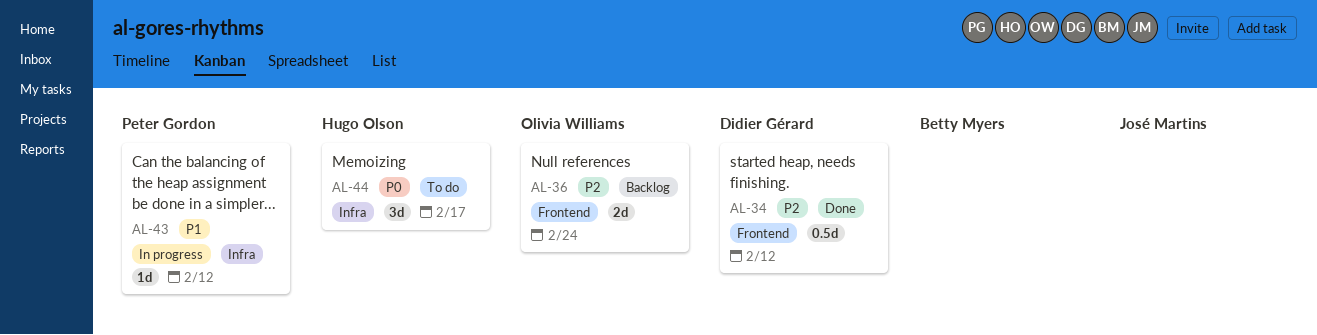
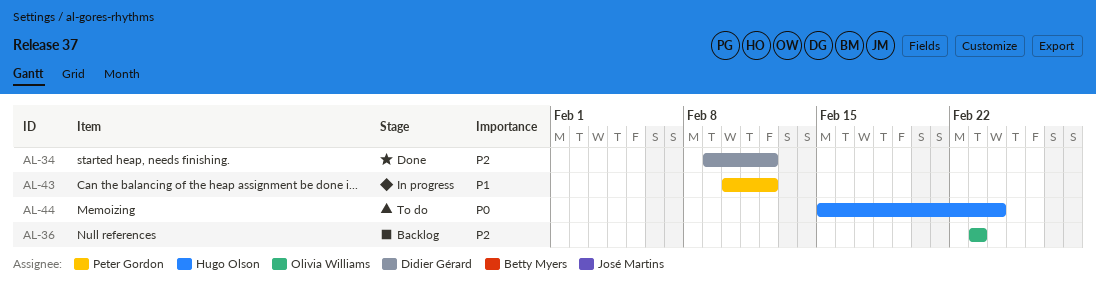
AL-36, due: Feb 24 -> Feb 23
AL-44, due: Feb 17 -> Feb 24

